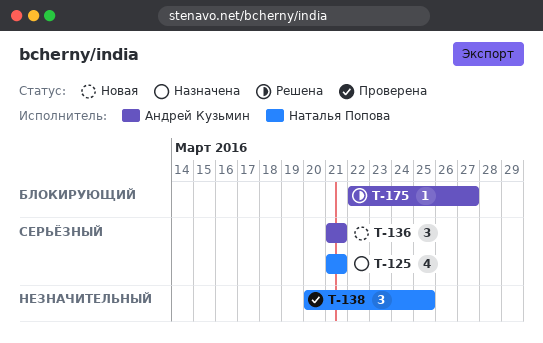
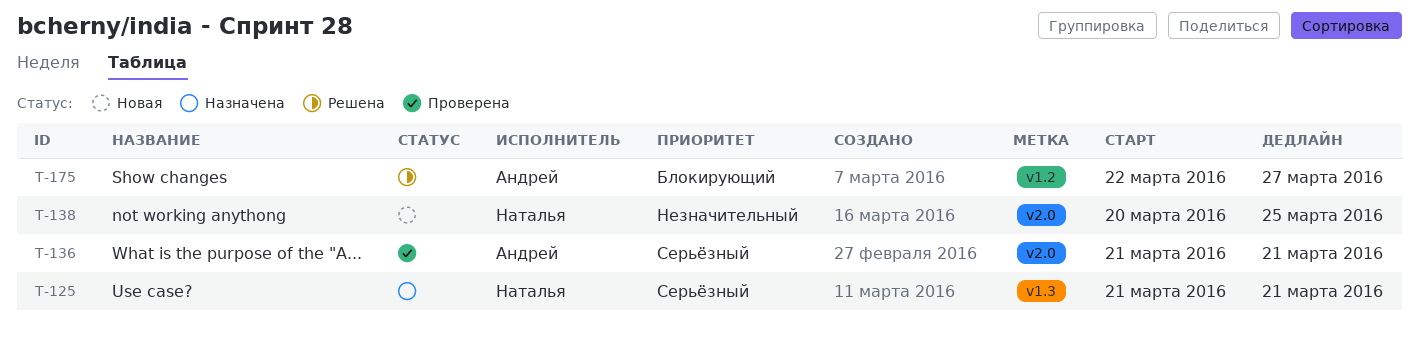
T-136, status: Новая -> Проверена
T-138, status: Проверена -> Новая

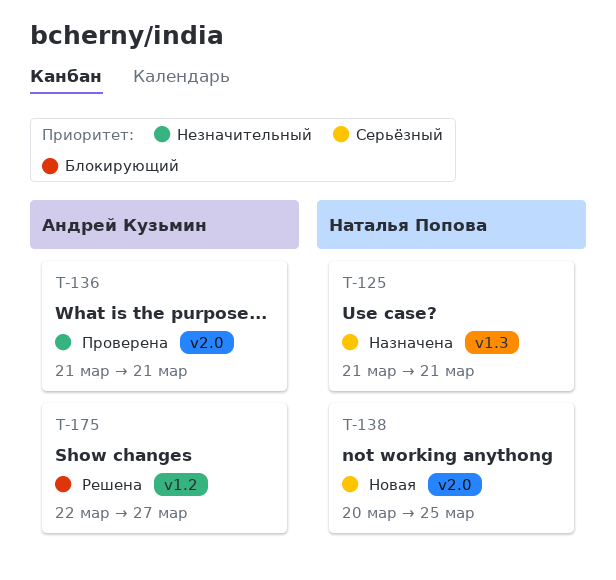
T-136, priority: Серьёзный -> Незначительный
T-138, priority: Незначительный -> Серьёзный

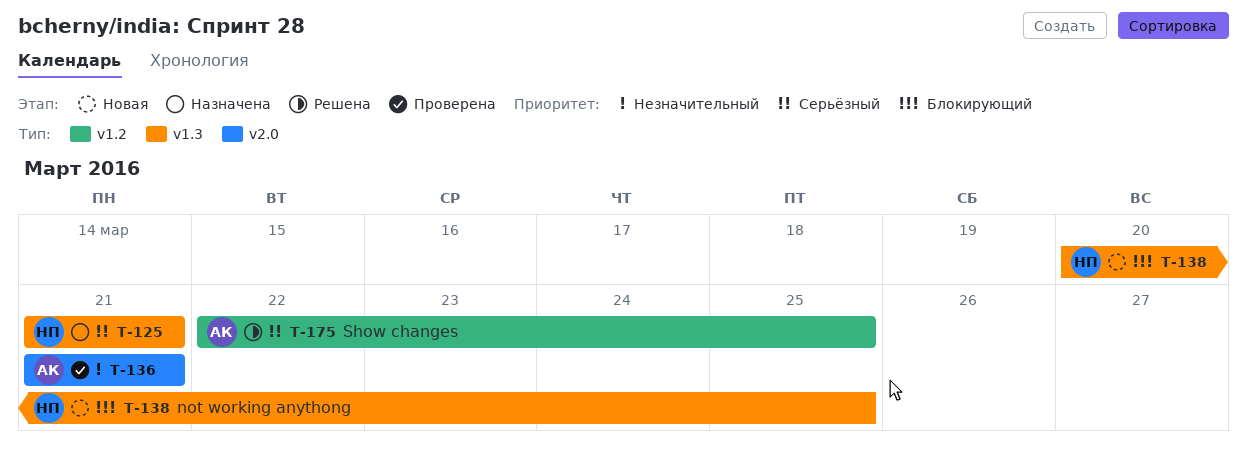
T-138, priority: Серьёзный -> Блокирующий
T-138, label: v2.0 -> v1.3
T-175, priority: Блокирующий -> Серьёзный
T-175, due: Mar 27 -> Mar 25

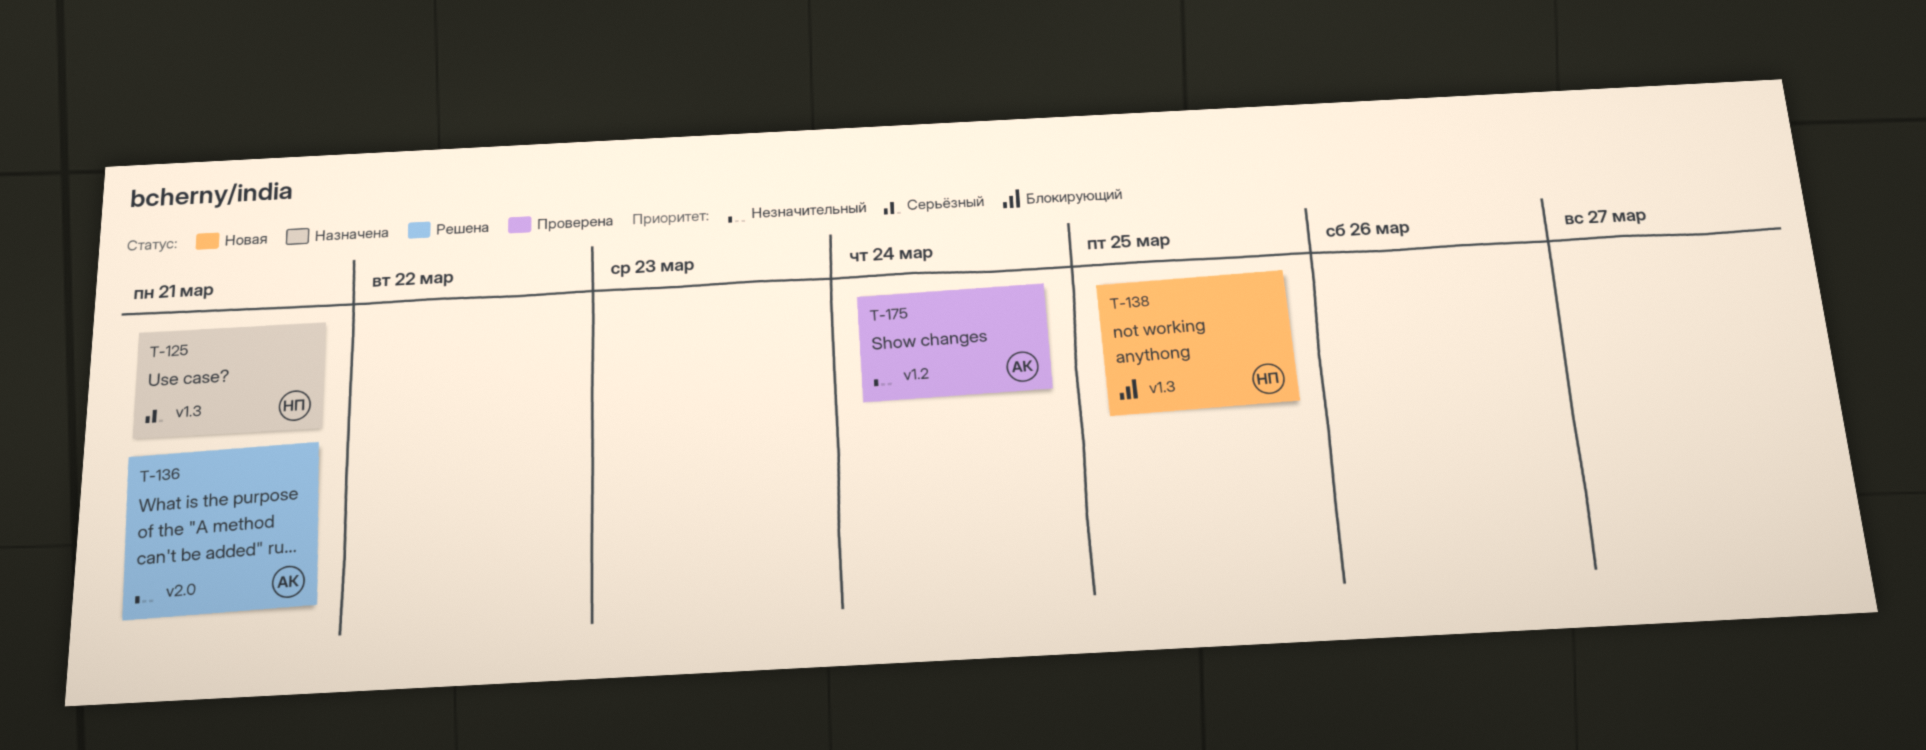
T-136, status: Проверена -> Решена
T-175, status: Решена -> Проверена
T-175, priority: Серьёзный -> Незначительный
T-175, due: Mar 25 -> Mar 24

